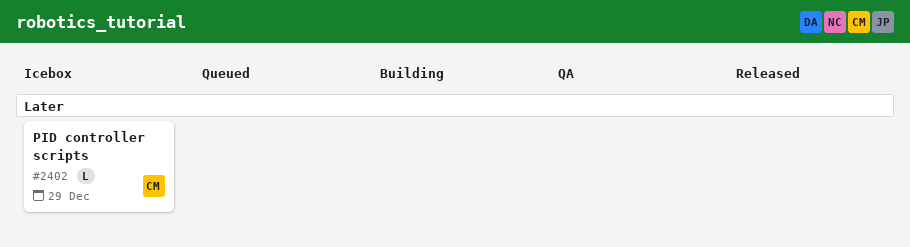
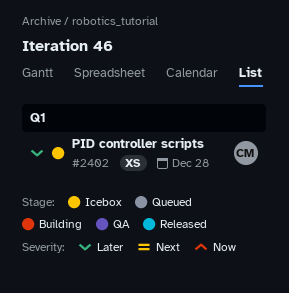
#2402, estimate: L -> XS
#2402, due: Dec 29 -> Dec 28

